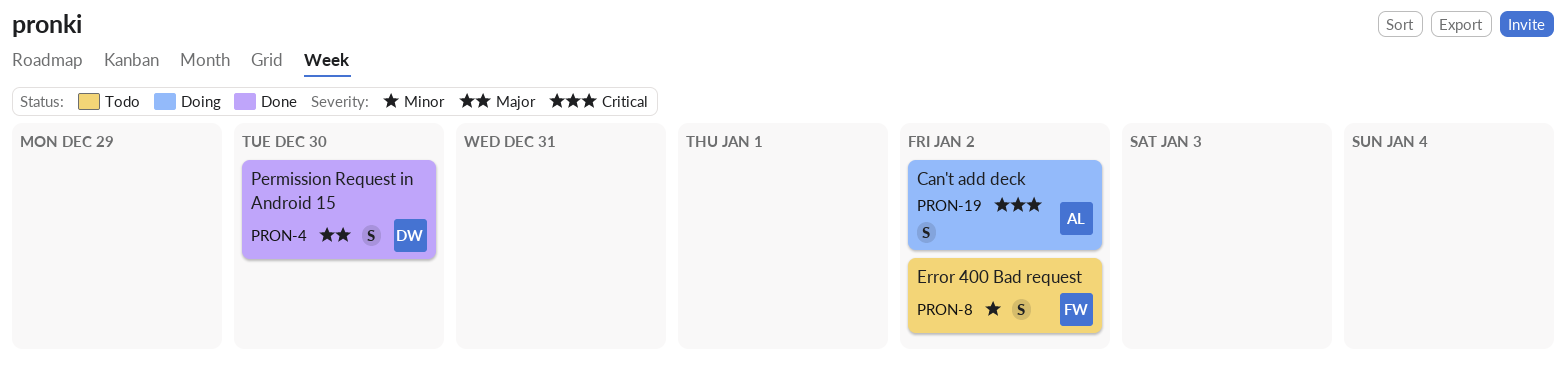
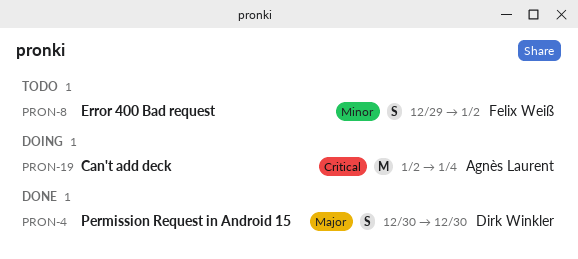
PRON-19, estimate: S -> M
PRON-19, due: Jan 2 -> Jan 4

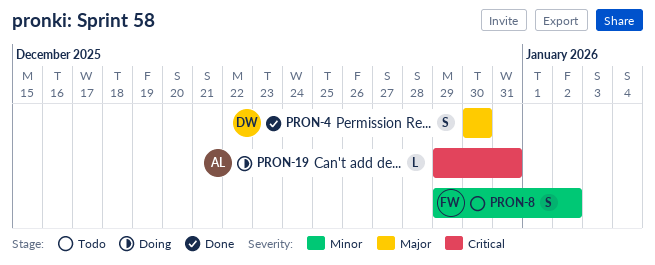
PRON-19, estimate: M -> L
PRON-19, start: Jan 2 -> Dec 29
PRON-19, due: Jan 4 -> Dec 31

